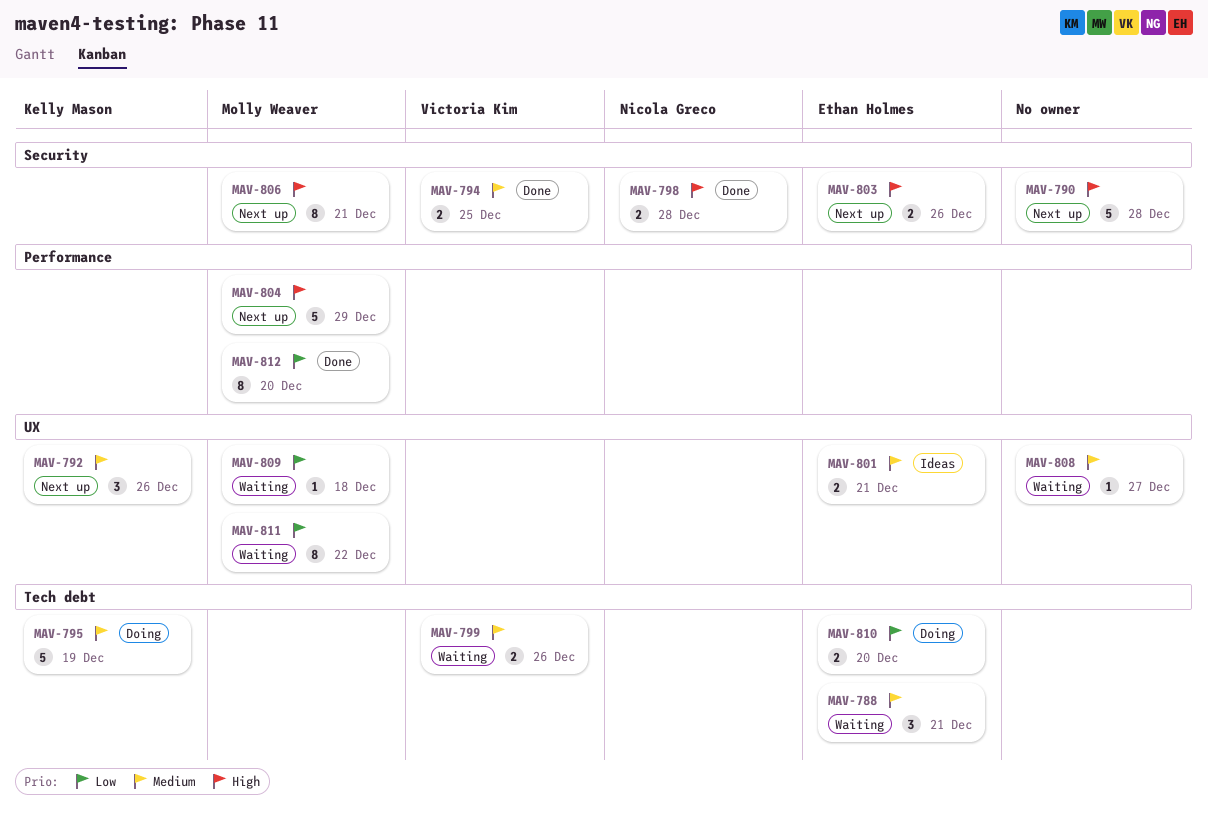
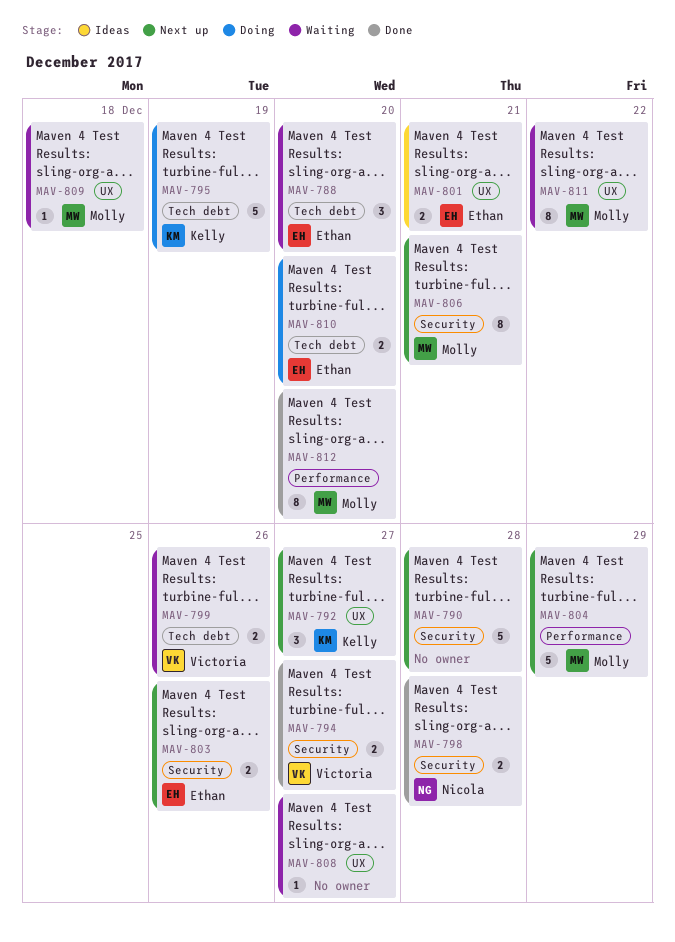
MAV-788, due: Dec 21 -> Dec 20
MAV-792, due: Dec 26 -> Dec 27
MAV-794, due: Dec 25 -> Dec 27

